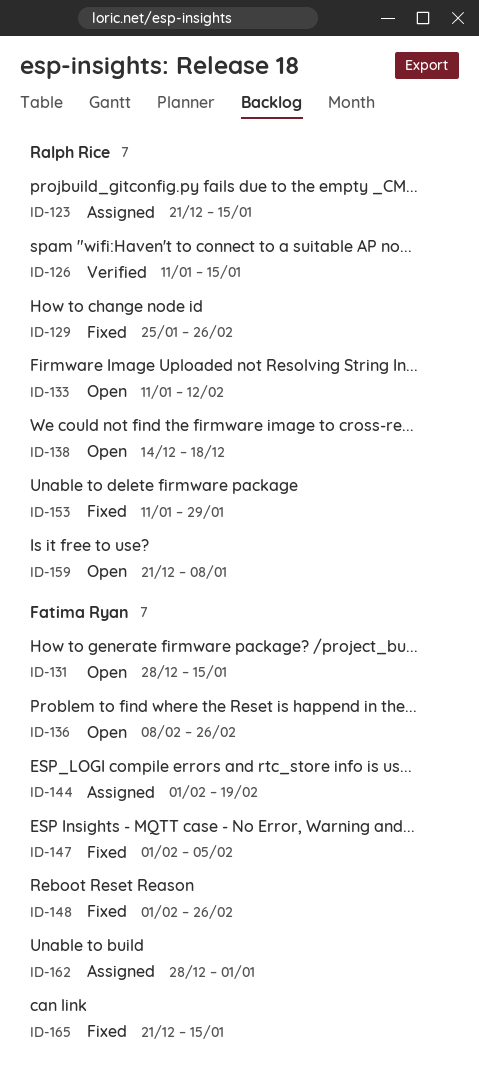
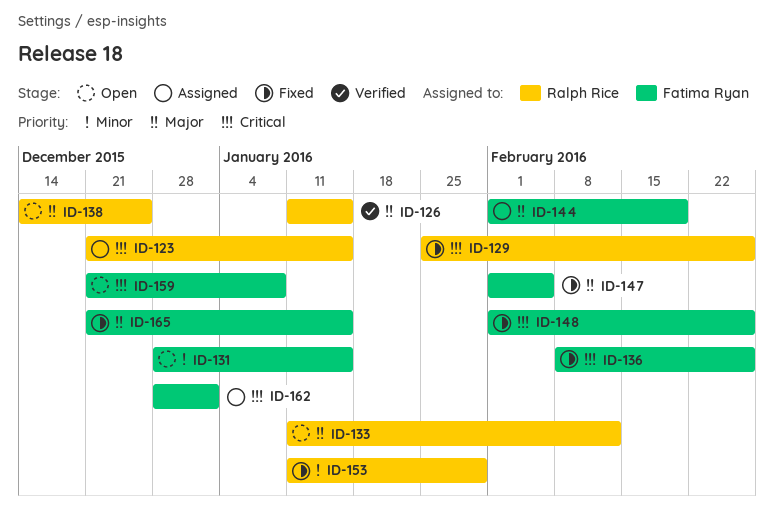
ID-136, status: Open -> Fixed
ID-138, due: Dec 18 -> Dec 25
ID-159, owner: Ralph Rice -> Fatima Ryan

